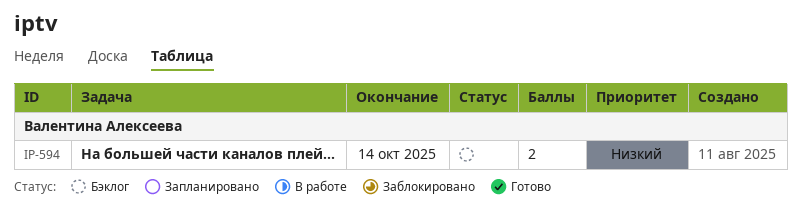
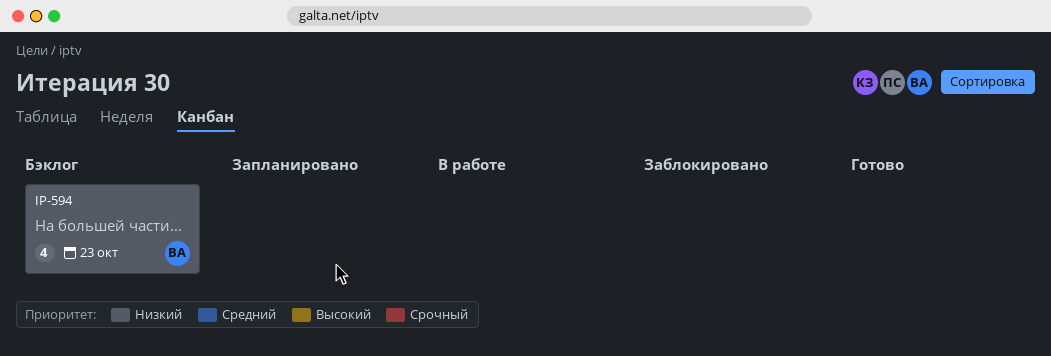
IP-594, estimate: 2 -> 4
IP-594, due: Oct 14 -> Oct 23

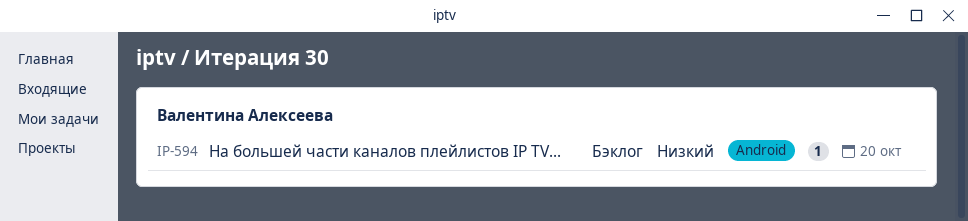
IP-594, estimate: 4 -> 1
IP-594, due: Oct 23 -> Oct 20

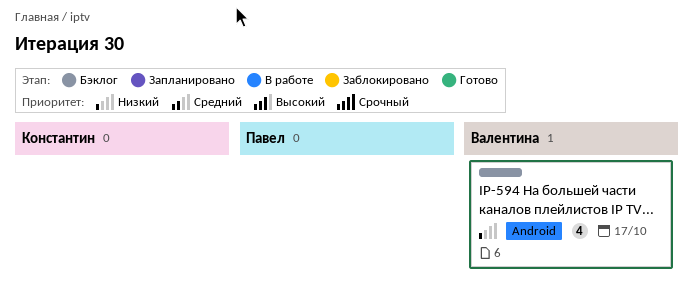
IP-594, estimate: 1 -> 4
IP-594, due: Oct 20 -> Oct 17

